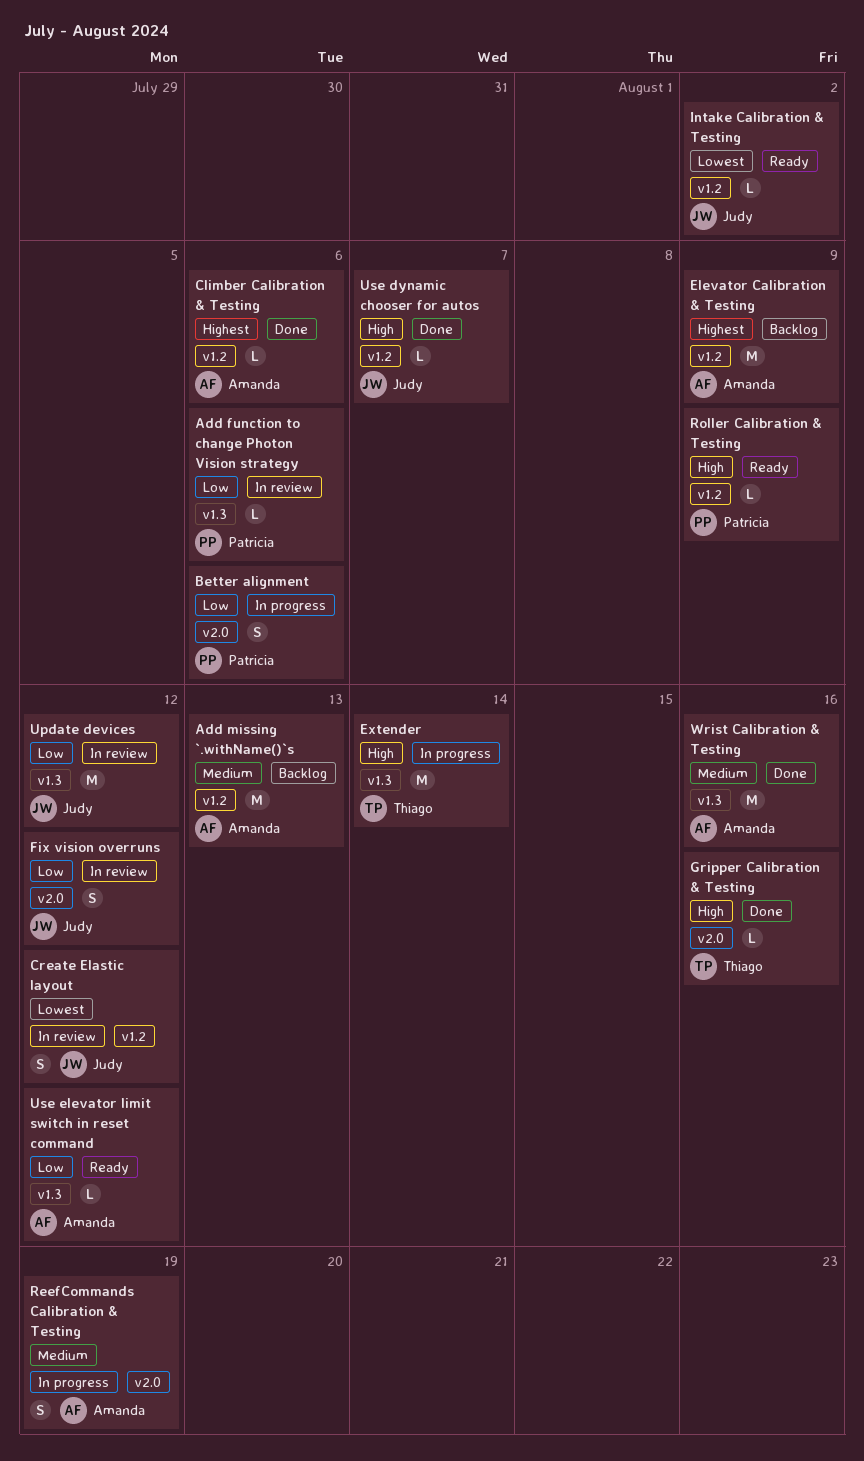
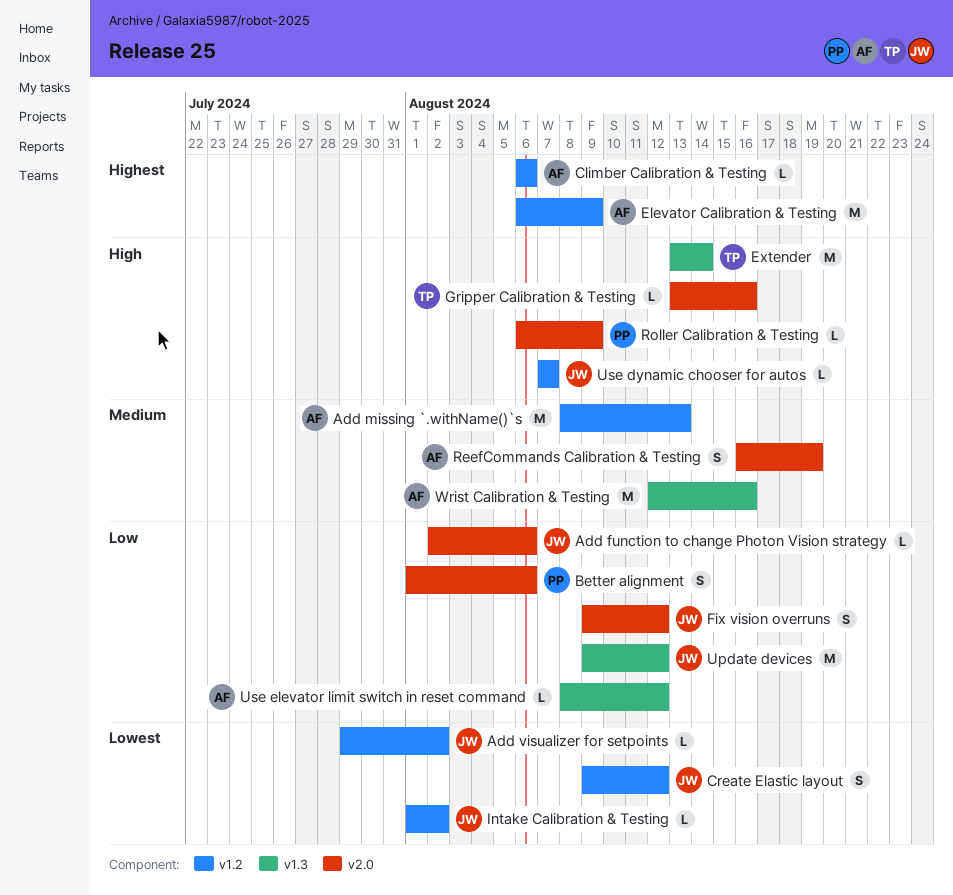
Add function to change Photon Vision strategy, owner: Patricia -> Judy
Add function to change Photon Vision strategy, label: v1.3 -> v2.0
Add visualizer for setpoints: none -> present
Roller Calibration & Testing, label: v1.2 -> v2.0

